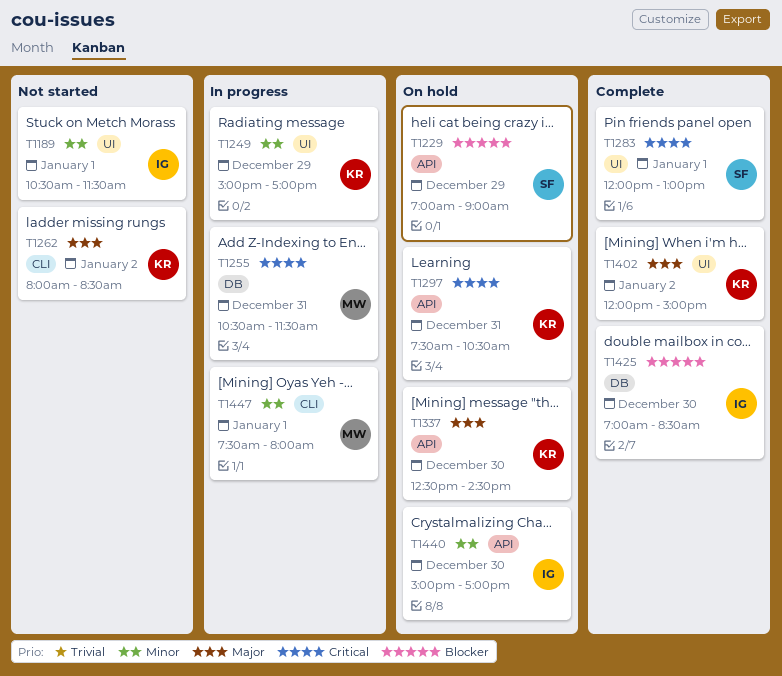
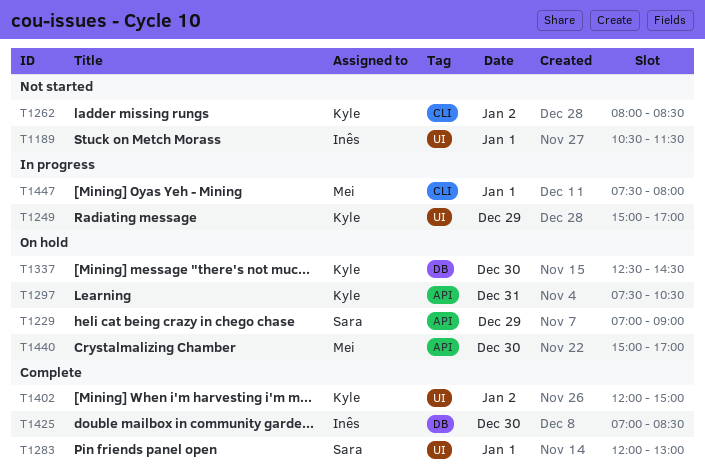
T1255: present -> none
T1337, label: API -> DB
T1440, owner: Inês -> Mei

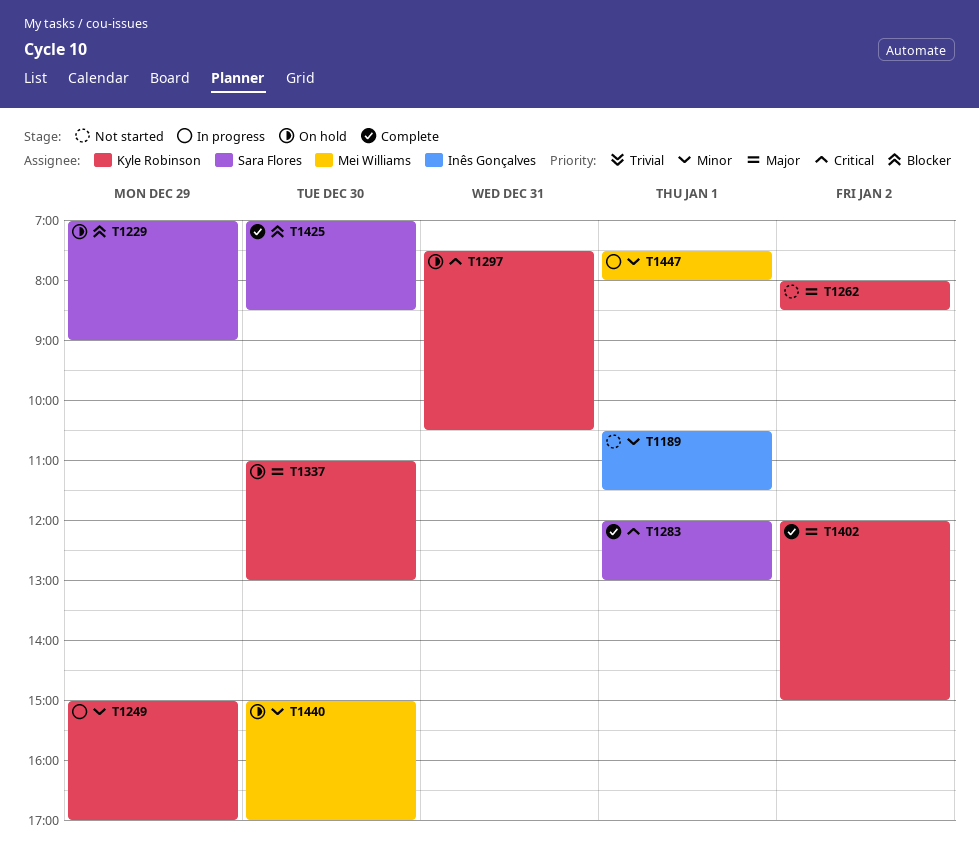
T1337, begins: 12:30 -> 11:00
T1337, ends: 14:30 -> 13:00
T1425, owner: Inês Gonçalves -> Sara Flores

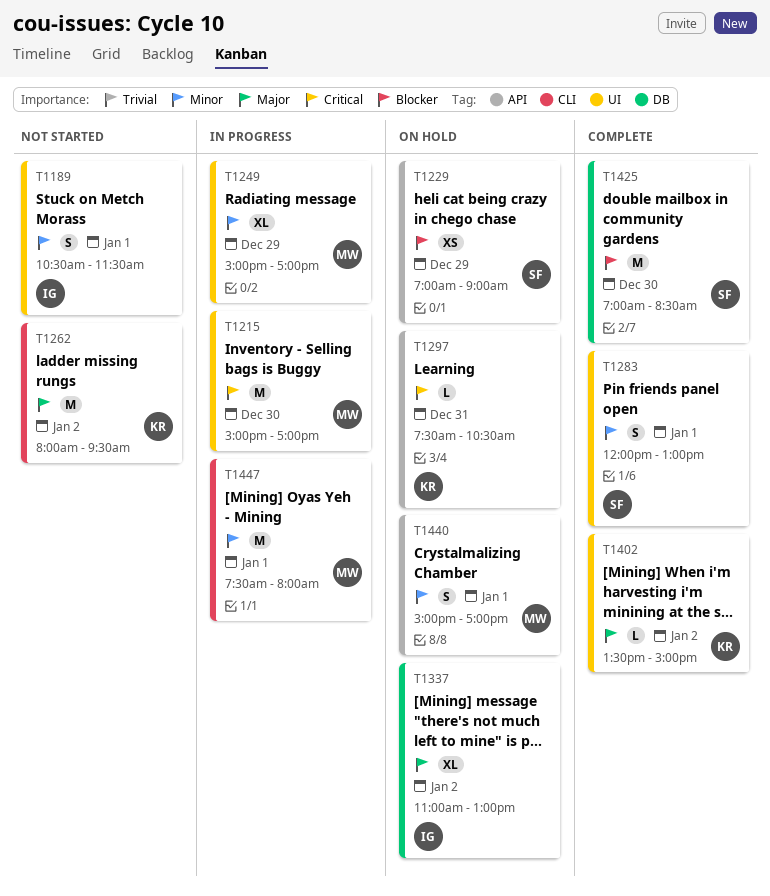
T1215: none -> present
T1249, owner: Kyle Robinson -> Mei Williams
T1262, ends: 08:30 -> 09:30
T1283, priority: Critical -> Minor
T1337, owner: Kyle Robinson -> Inês Gonçalves
T1337, day: Dec 30 -> Jan 2
T1402, begins: 12:00 -> 13:30
T1440, day: Dec 30 -> Jan 1

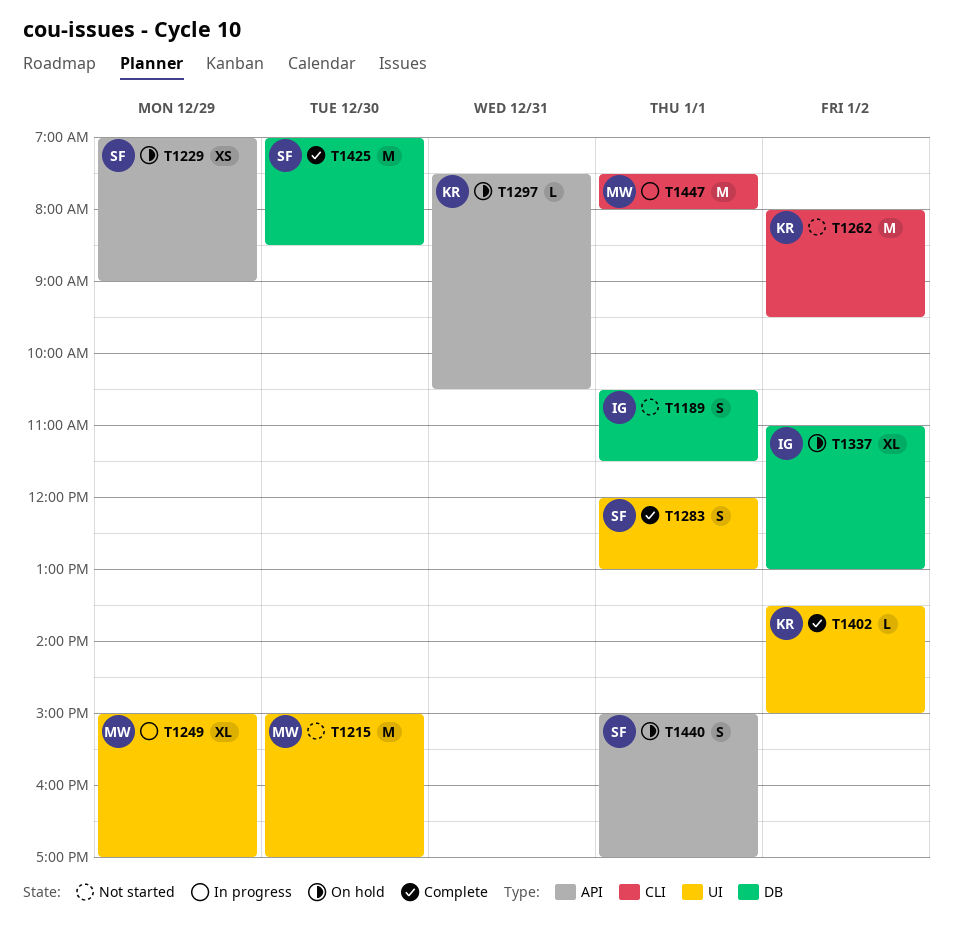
T1189, label: UI -> DB
T1215, status: In progress -> Not started
T1440, owner: MW -> SF

